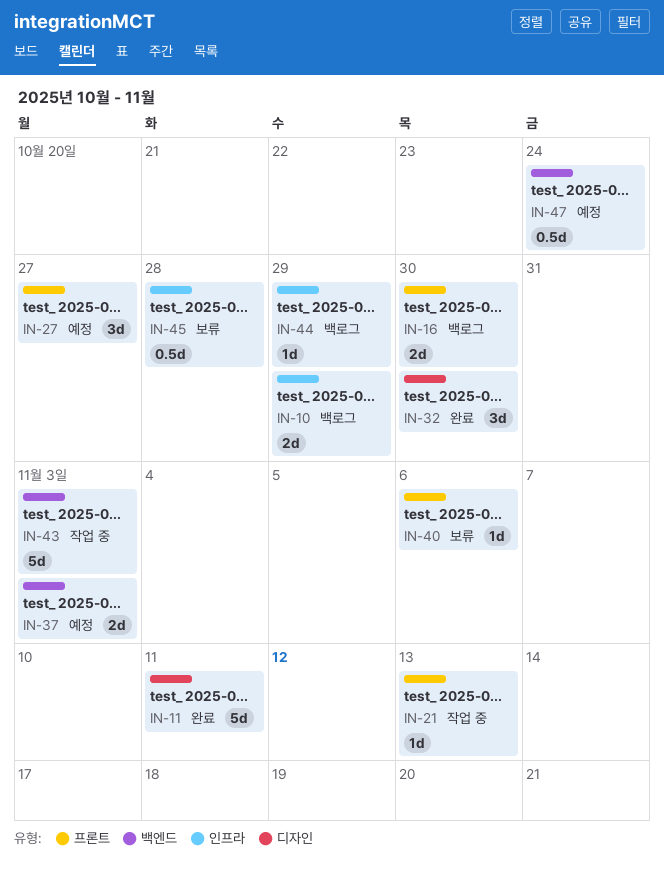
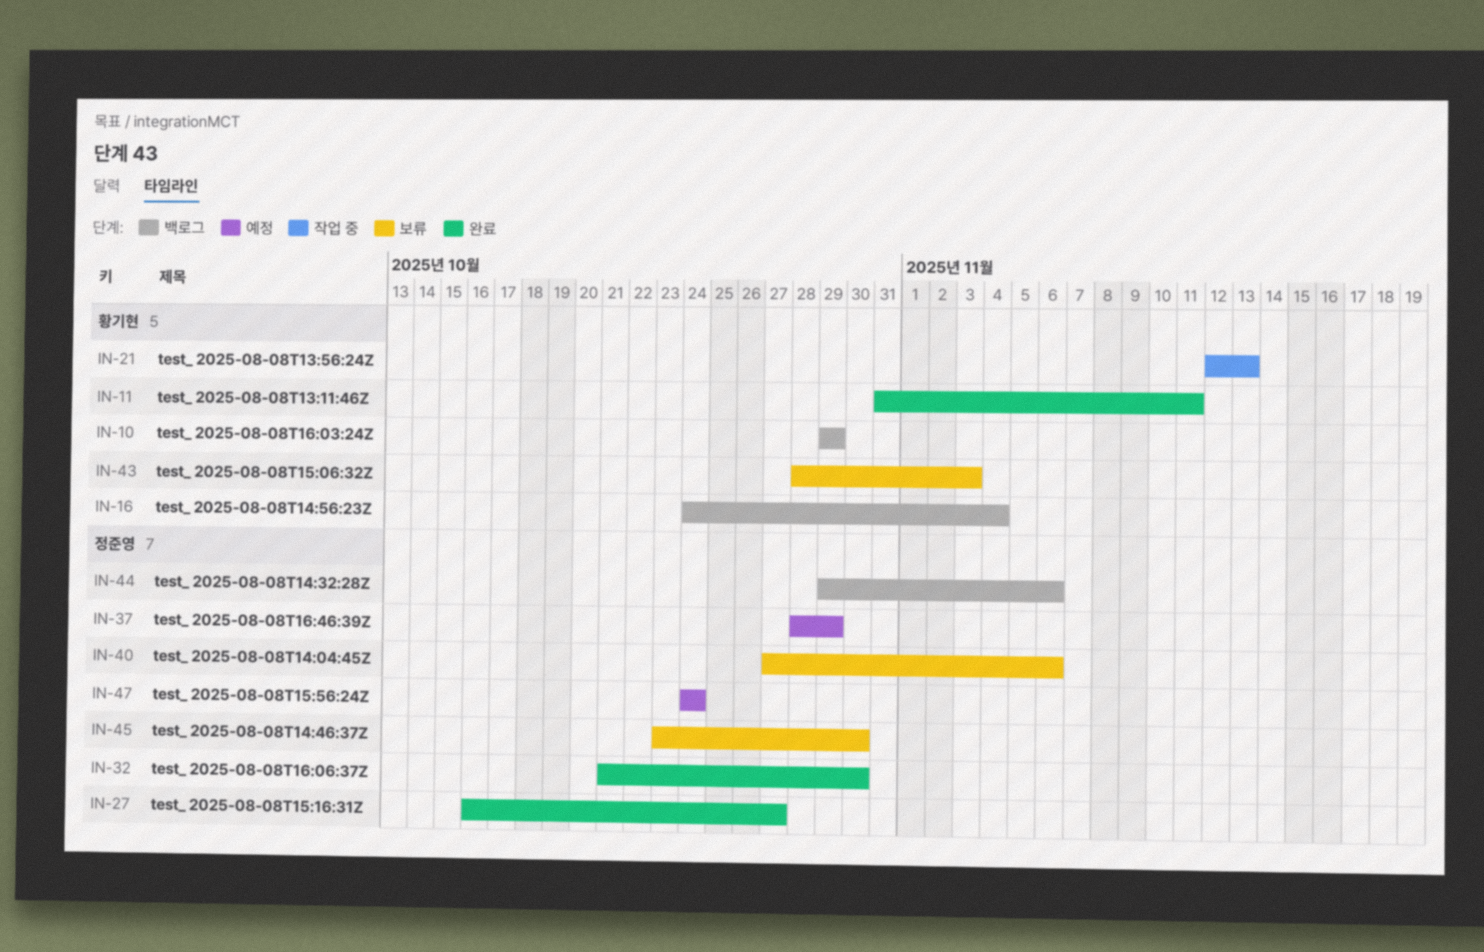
IN-16, due: Oct 30 -> Nov 4
IN-27, status: 예정 -> 완료
IN-37, due: Nov 3 -> Oct 29
IN-43, status: 작업 중 -> 보류
IN-44, due: Oct 29 -> Nov 6
IN-45, due: Oct 28 -> Oct 30

